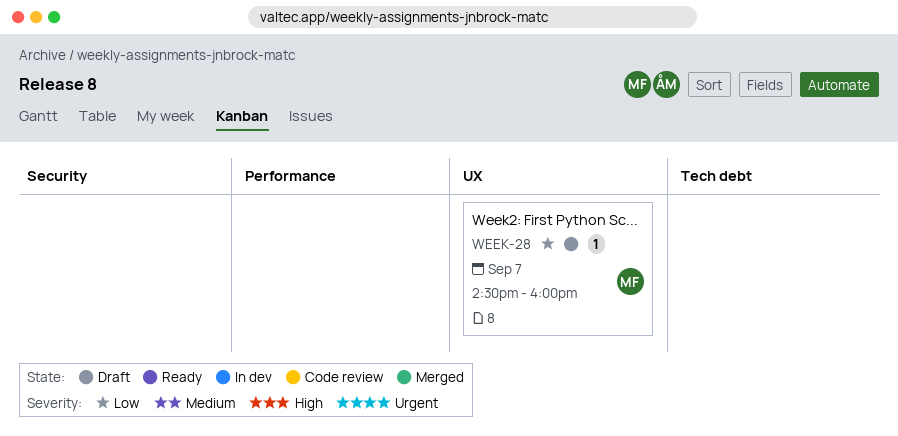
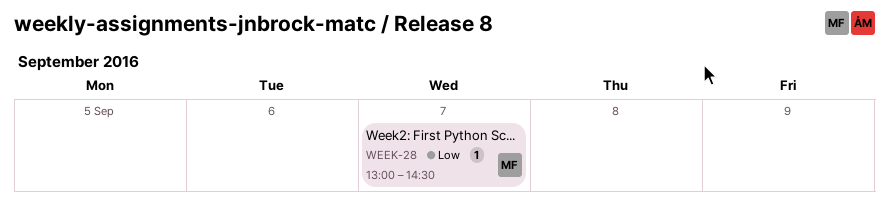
WEEK-28, begins: 14:30 -> 13:00
WEEK-28, ends: 16:00 -> 14:30

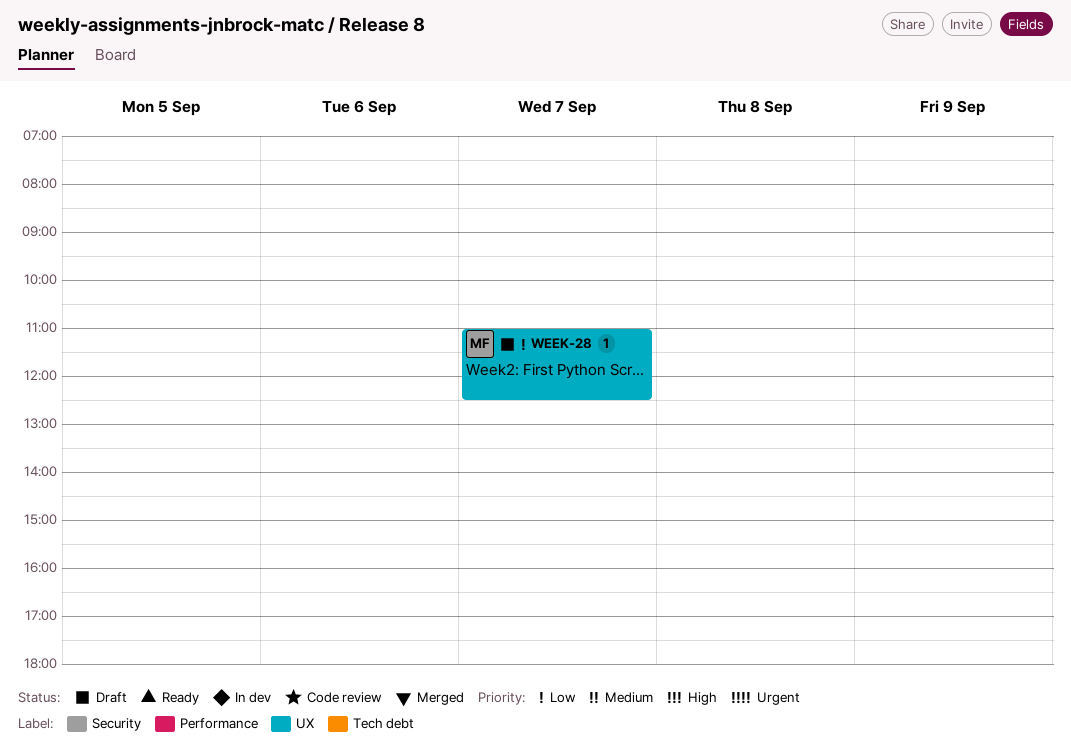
WEEK-28, begins: 13:00 -> 11:00
WEEK-28, ends: 14:30 -> 12:30

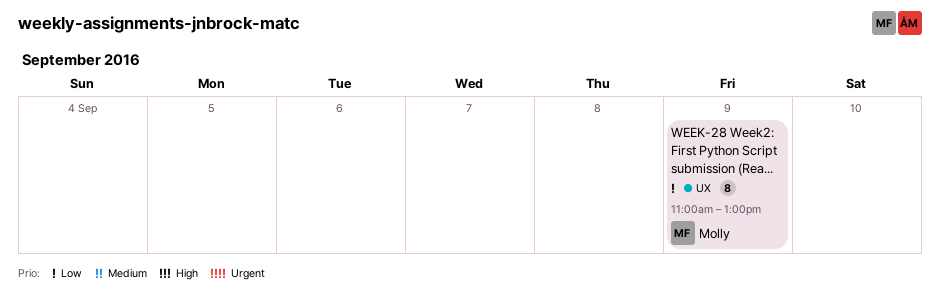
WEEK-28, estimate: 1 -> 8
WEEK-28, day: Sep 7 -> Sep 9
WEEK-28, ends: 12:30 -> 13:00

